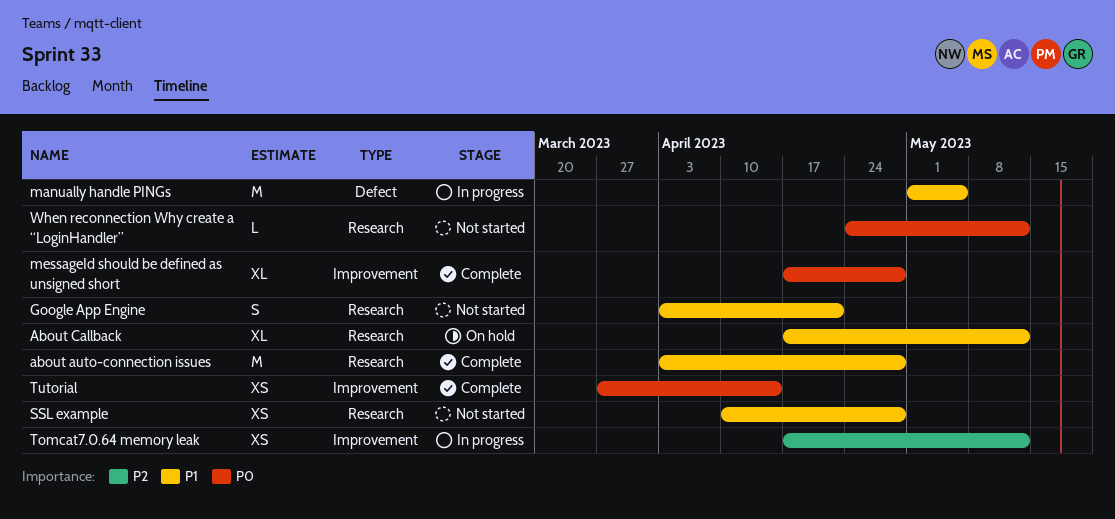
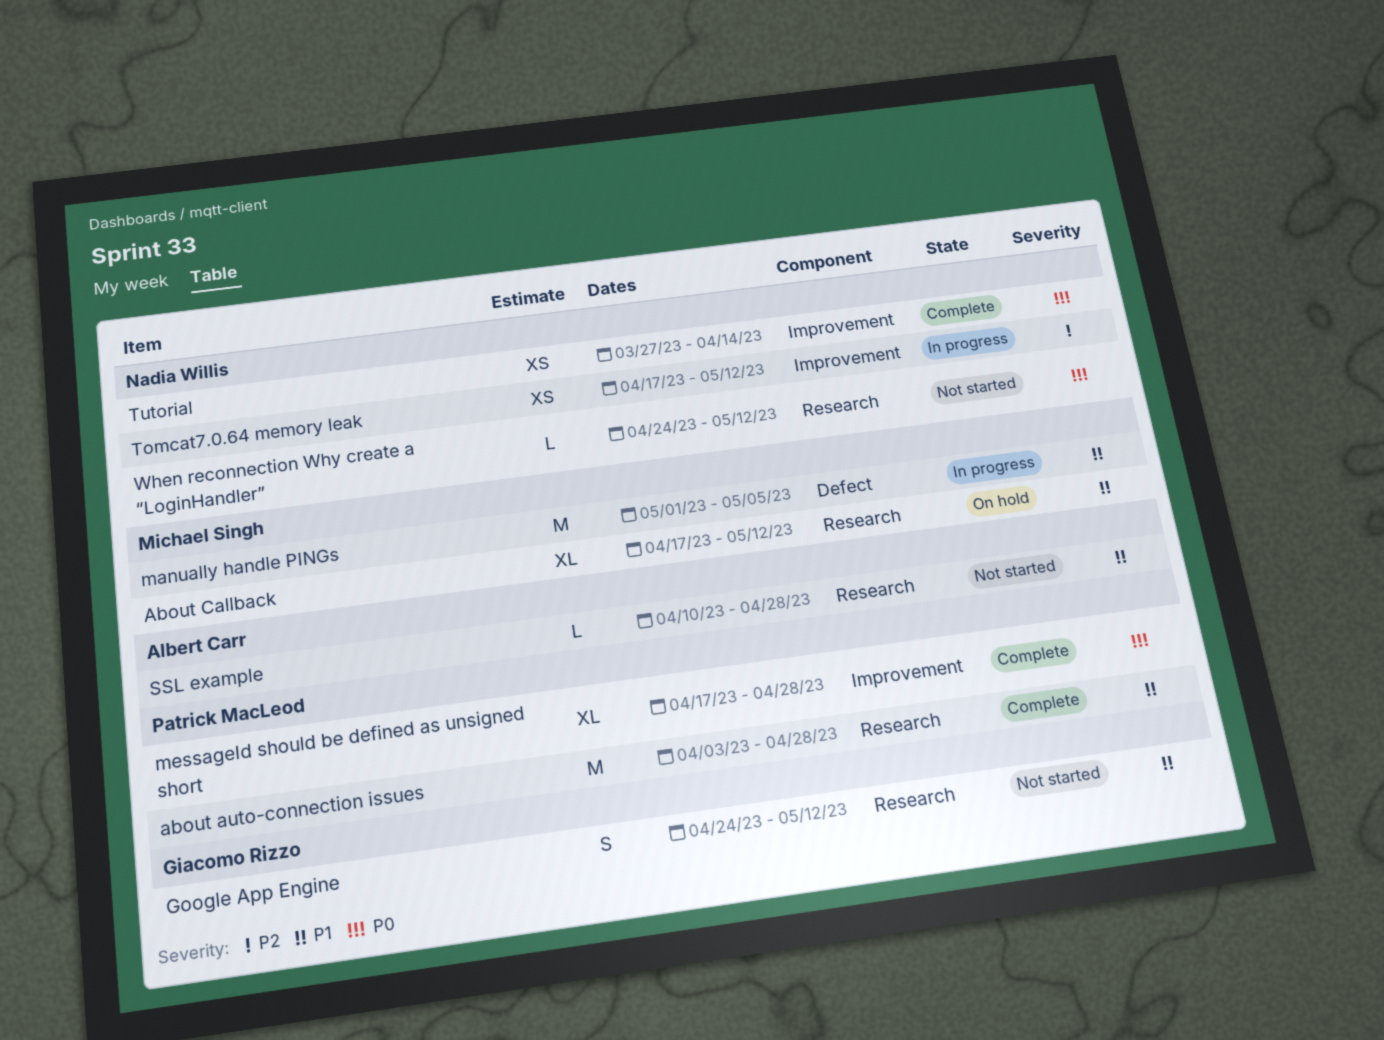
Google App Engine, start: Apr 3 -> Apr 24
Google App Engine, due: Apr 21 -> May 12
SSL example, estimate: XS -> L

